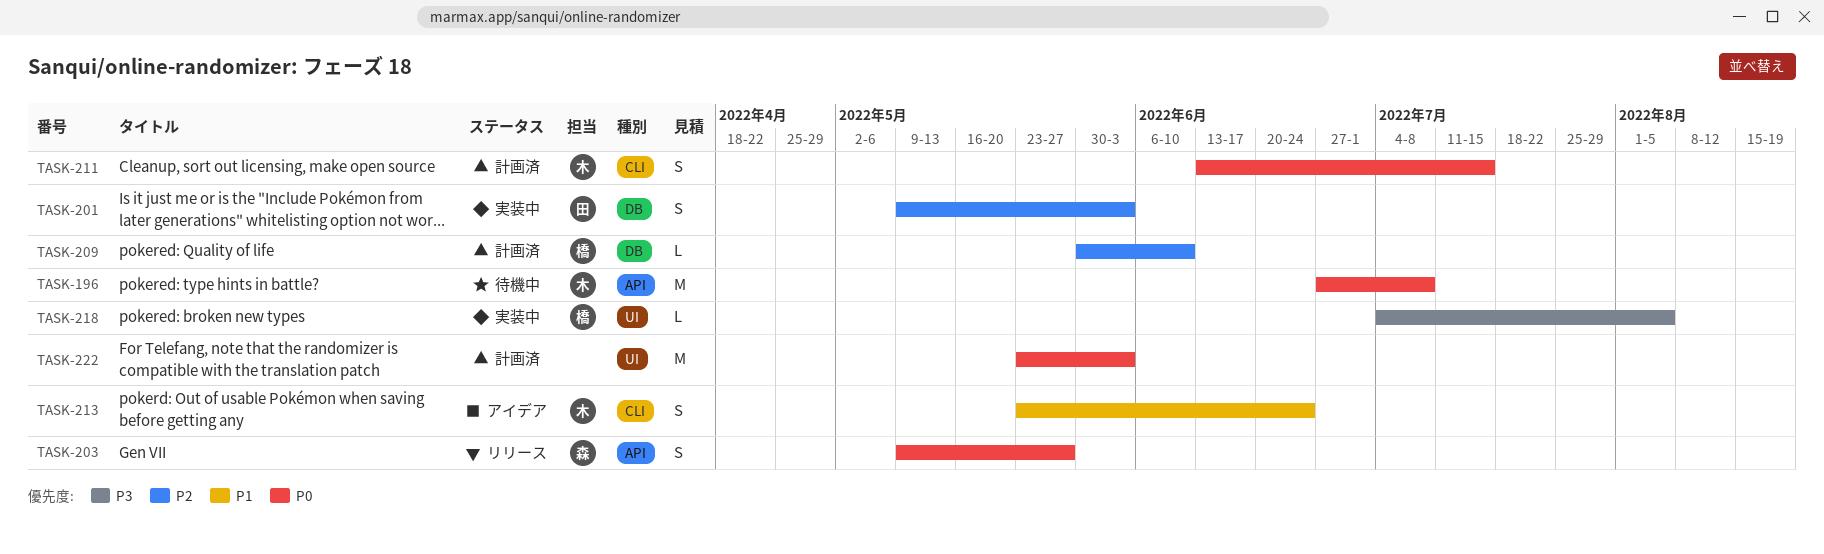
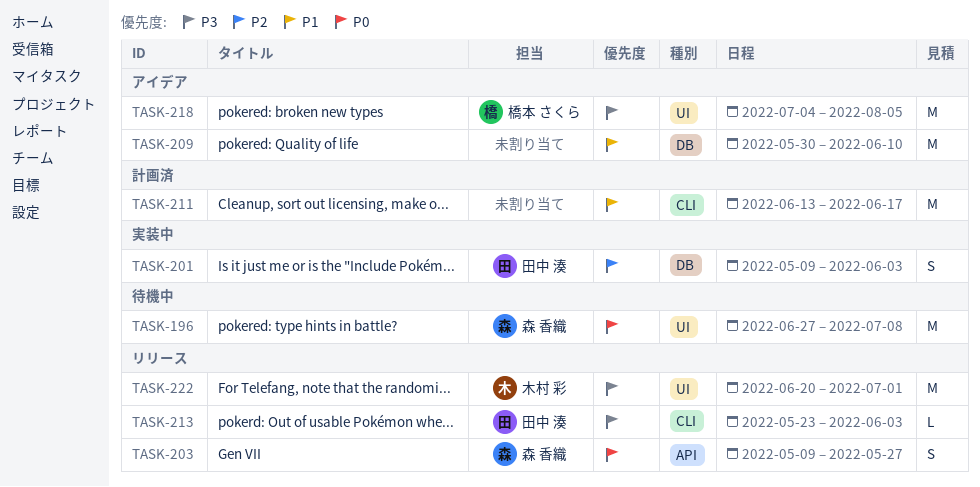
TASK-196, owner: 木村 彩 -> 森 香織
TASK-196, label: API -> UI
TASK-209, status: 計画済 -> アイデア
TASK-209, owner: 橋本 さくら -> none
TASK-209, priority: P2 -> P1
TASK-209, estimate: L -> M
TASK-211, owner: 木村 彩 -> none
TASK-211, priority: P0 -> P1
TASK-211, estimate: S -> M
TASK-211, due: Jul 15 -> Jun 17
TASK-213, status: アイデア -> リリース
TASK-213, owner: 木村 彩 -> 田中 湊
TASK-213, priority: P1 -> P3
TASK-213, estimate: S -> L
TASK-213, due: Jun 24 -> Jun 3
TASK-218, status: 実装中 -> アイデア
TASK-218, estimate: L -> M
TASK-222, status: 計画済 -> リリース
TASK-222, owner: none -> 木村 彩
TASK-222, priority: P0 -> P3
TASK-222, start: May 23 -> Jun 20
TASK-222, due: Jun 3 -> Jul 1

